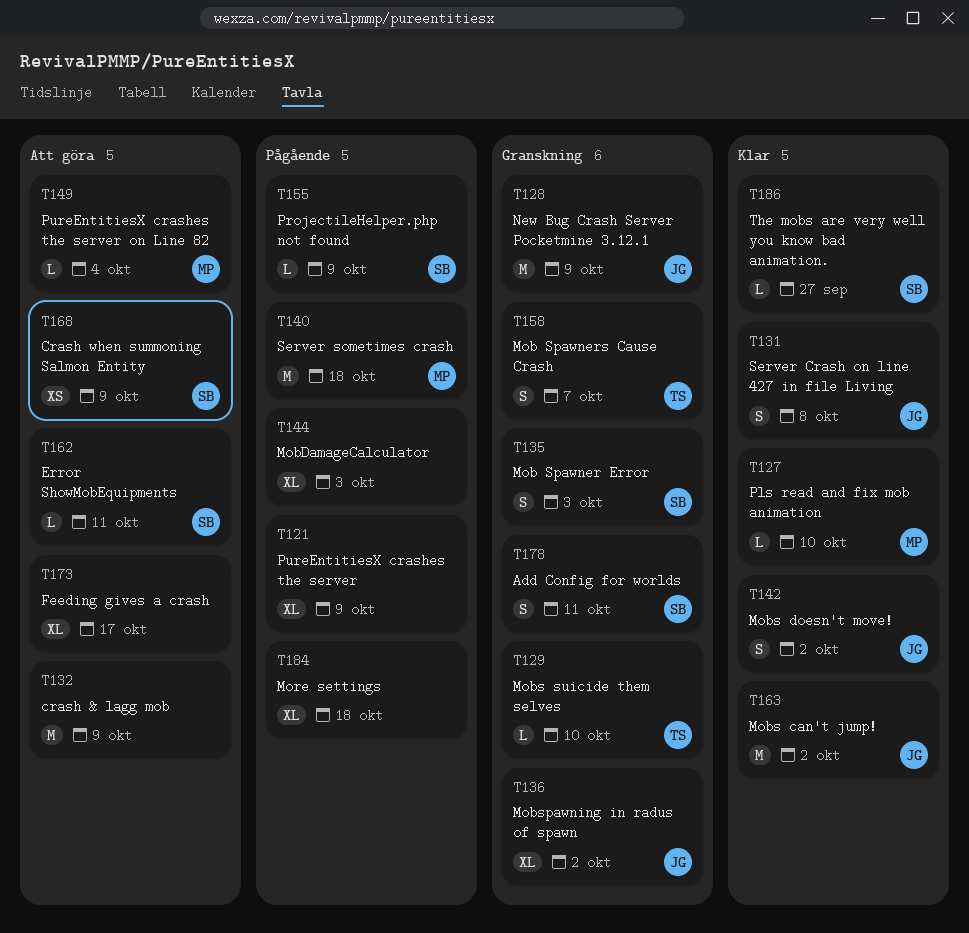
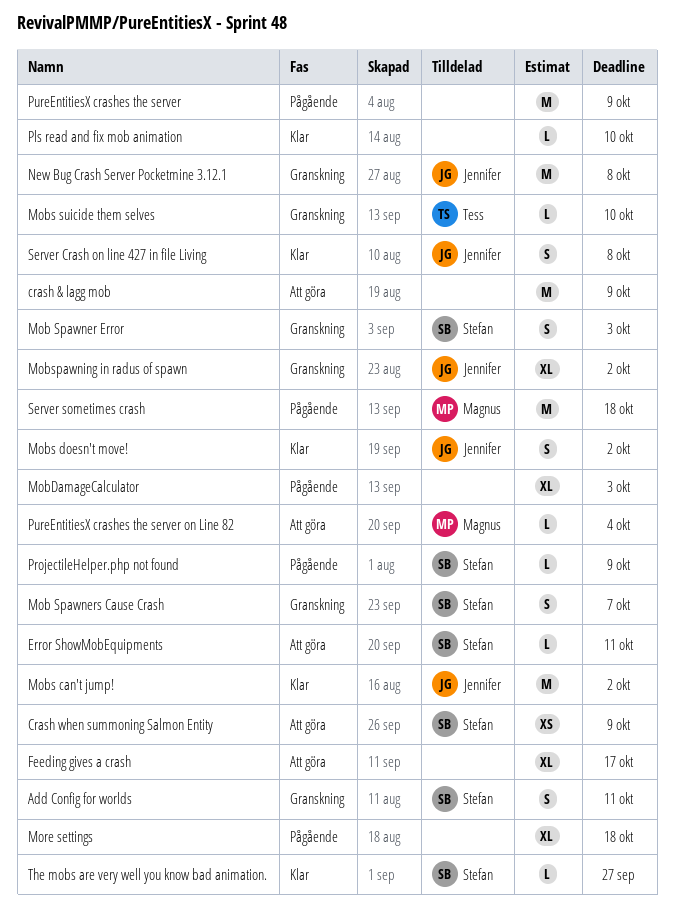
Mob Spawners Cause Crash, owner: Tess -> Stefan
New Bug Crash Server Pocketmine 3.12.1, due: Oct 9 -> Oct 8
Pls read and fix mob animation, owner: Magnus -> none
PureEntitiesX crashes the server, estimate: XL -> M

